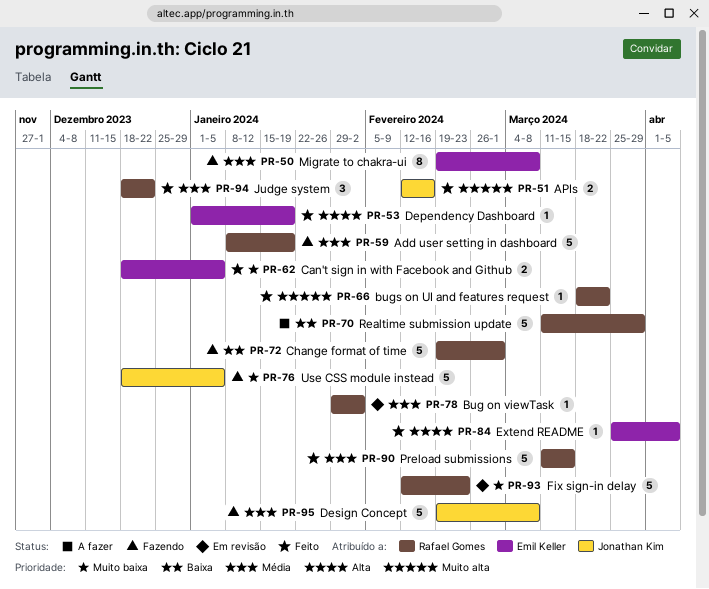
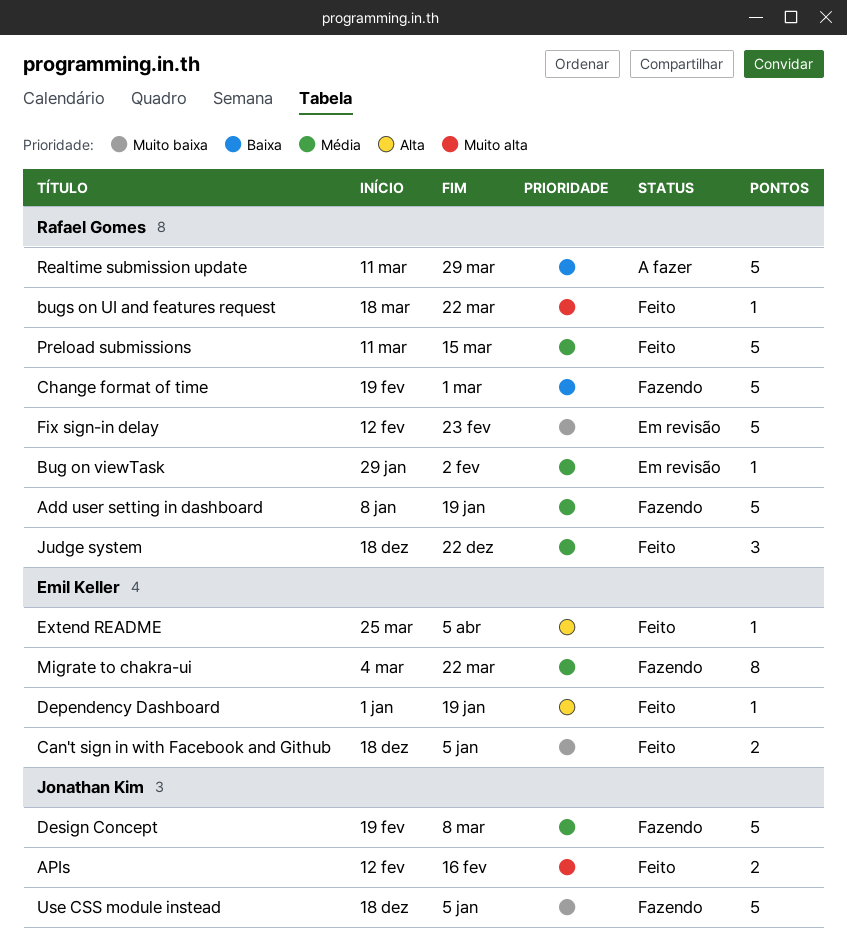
Migrate to chakra-ui, start: Feb 19 -> Mar 4
Migrate to chakra-ui, due: Mar 8 -> Mar 22

